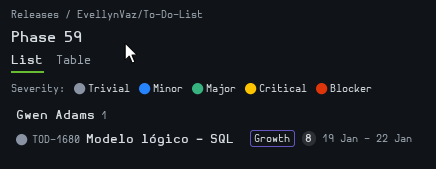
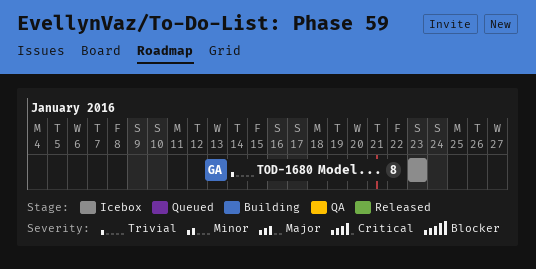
TOD-1680, start: Jan 19 -> Jan 23
TOD-1680, due: Jan 22 -> Jan 23

